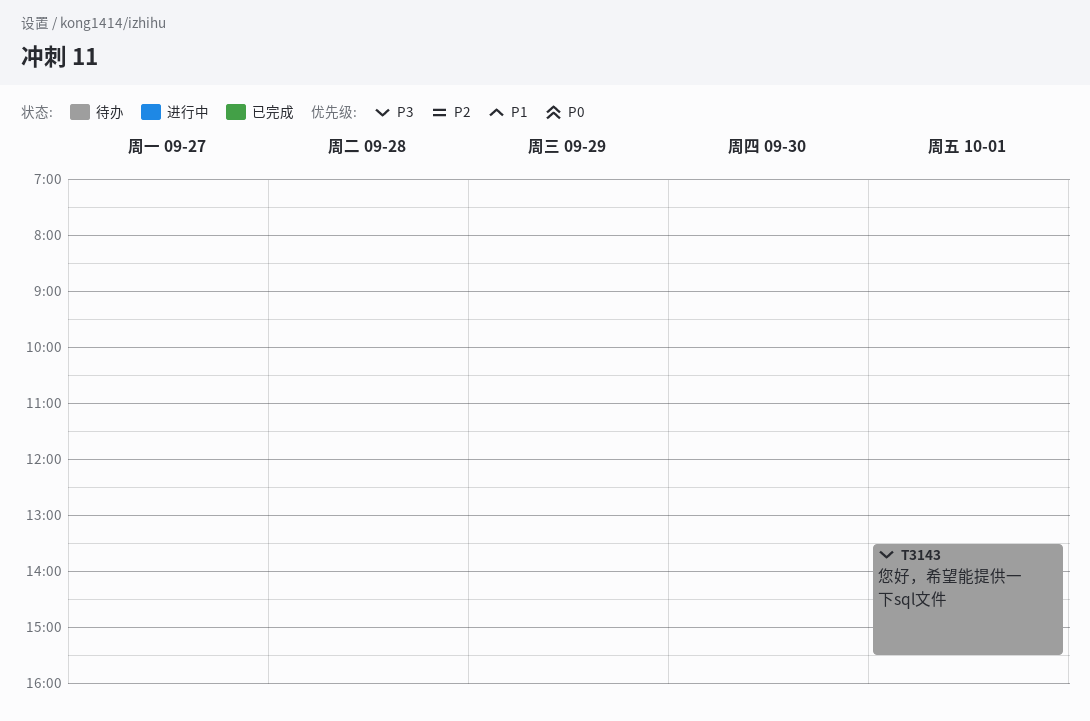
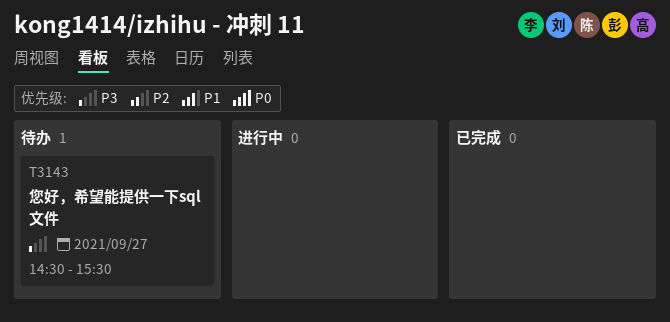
T3143, day: Oct 1 -> Sep 27
T3143, begins: 13:30 -> 14:30

